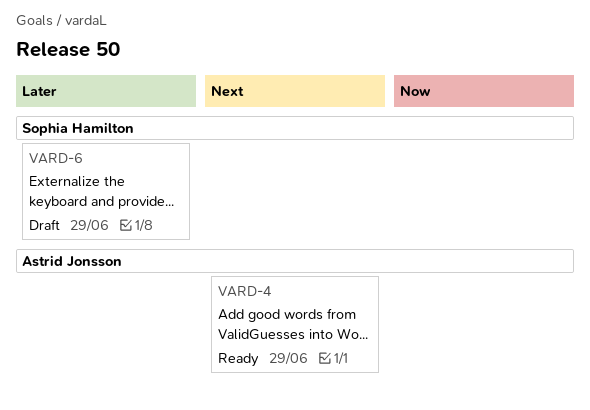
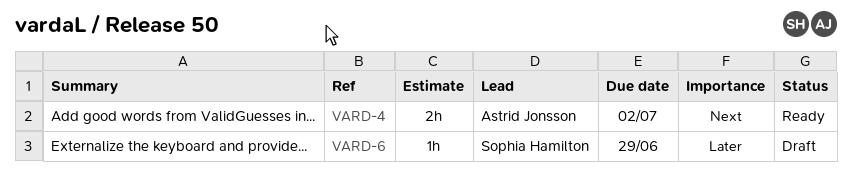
VARD-4, due: Jun 29 -> Jul 2

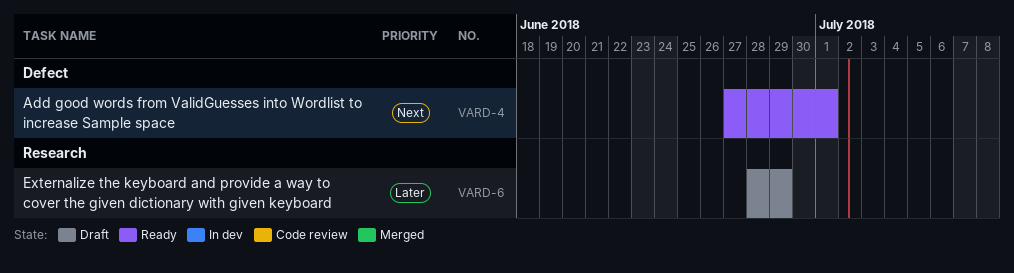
VARD-4, due: Jul 2 -> Jul 1

